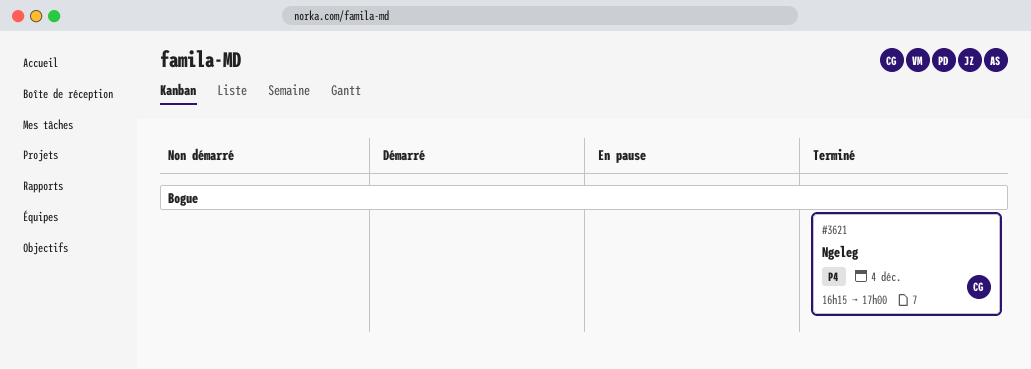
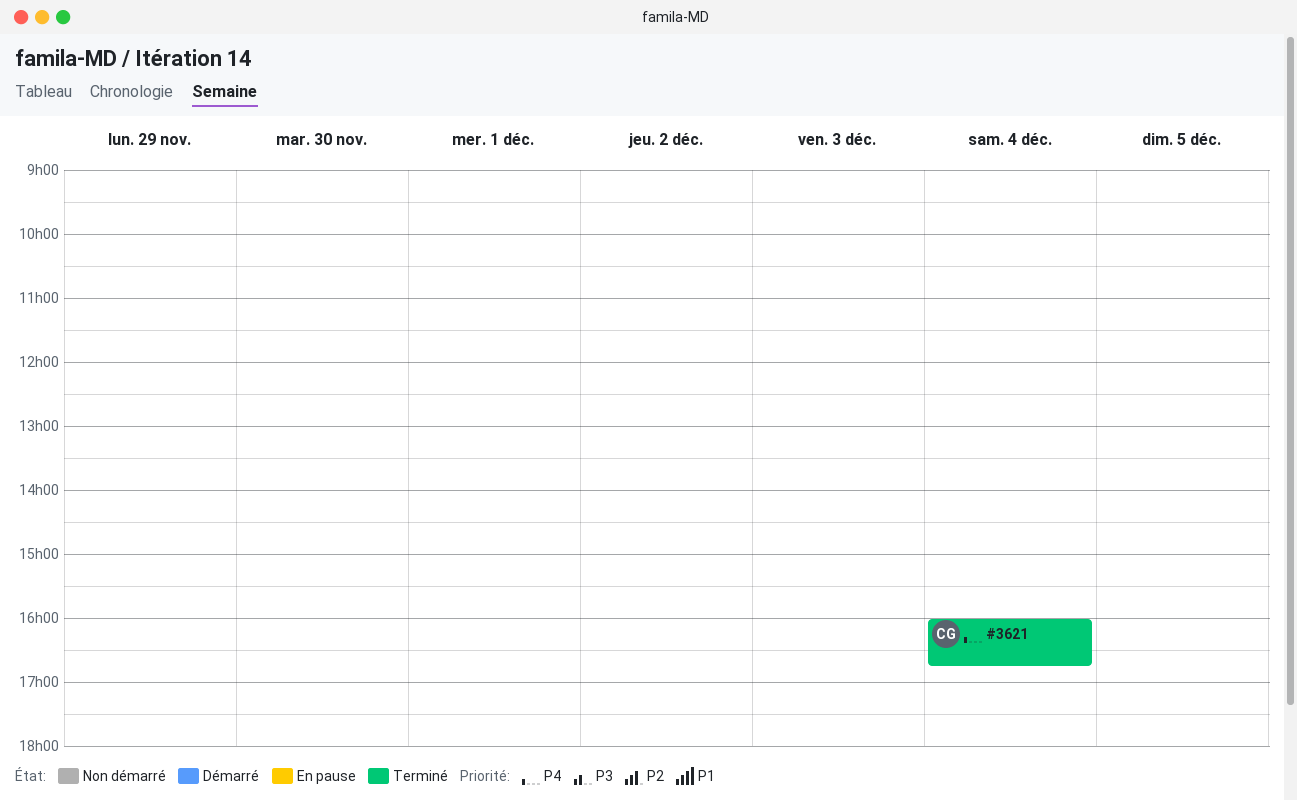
#3621, begins: 16:15 -> 16:00
#3621, ends: 17:00 -> 16:45

